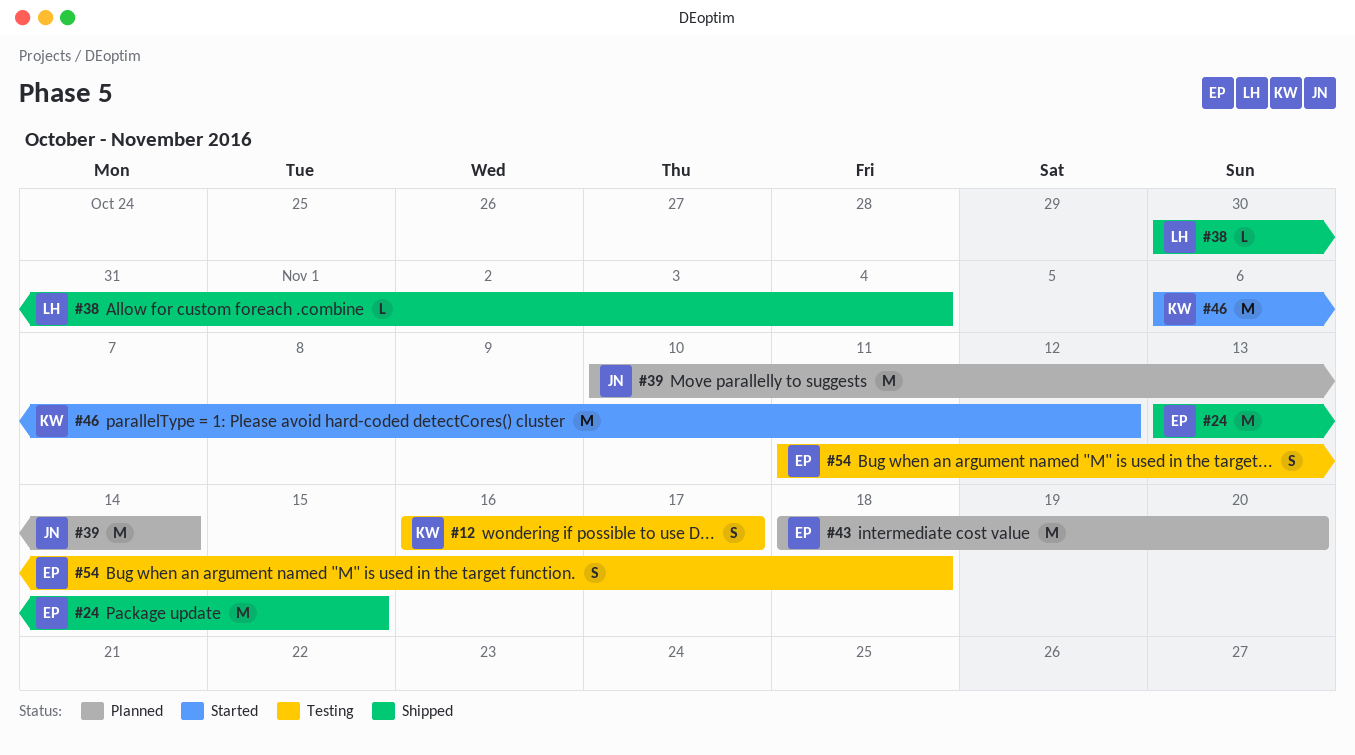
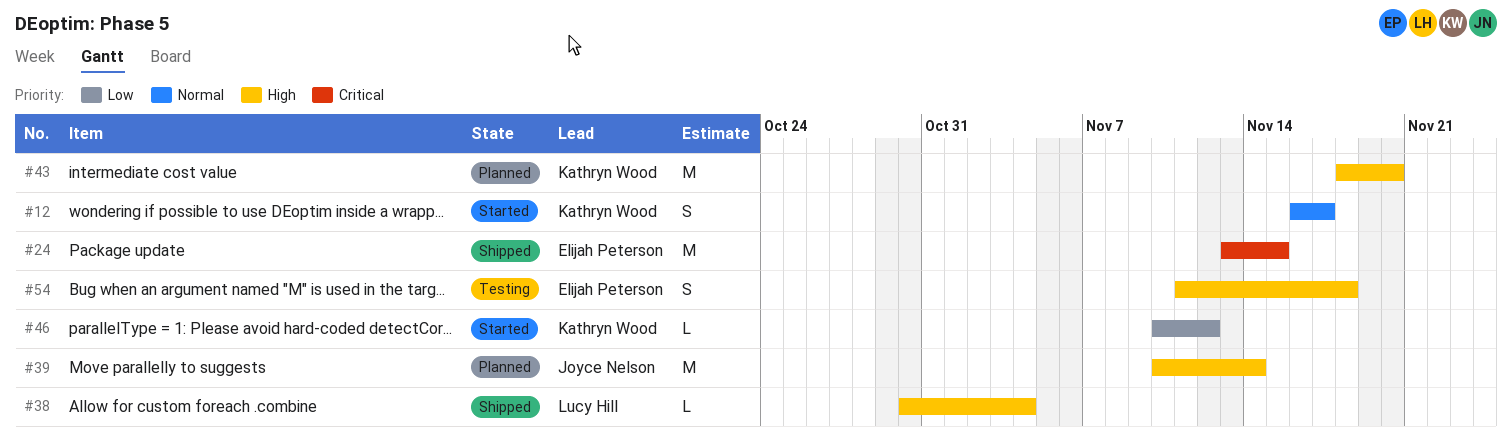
#12, status: Testing -> Started
#43, owner: Elijah Peterson -> Kathryn Wood
#46, estimate: M -> L
#46, start: Nov 6 -> Nov 10

